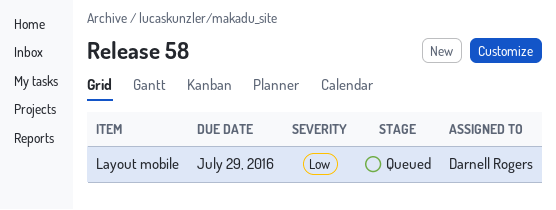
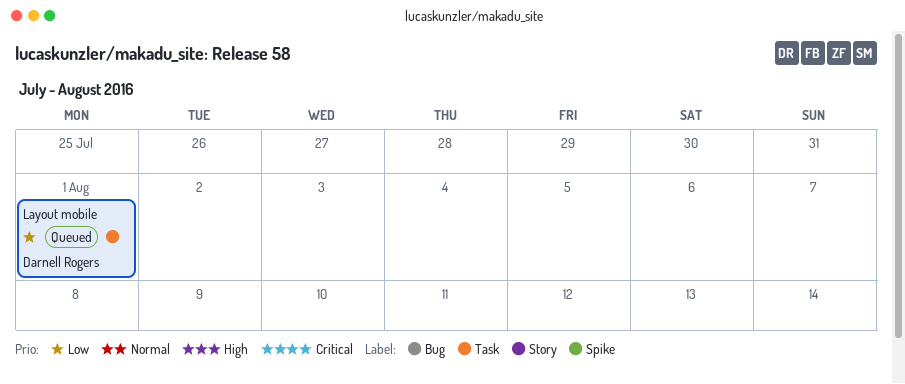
Layout mobile, due: Jul 29 -> Aug 1

